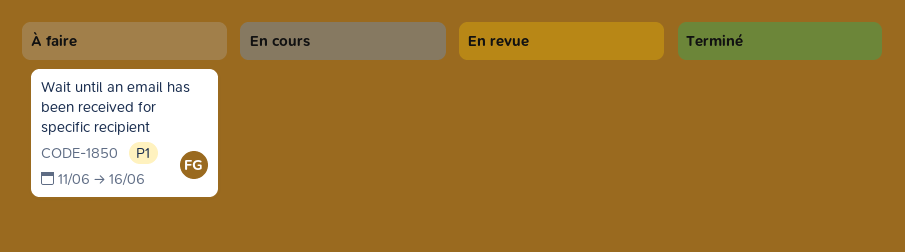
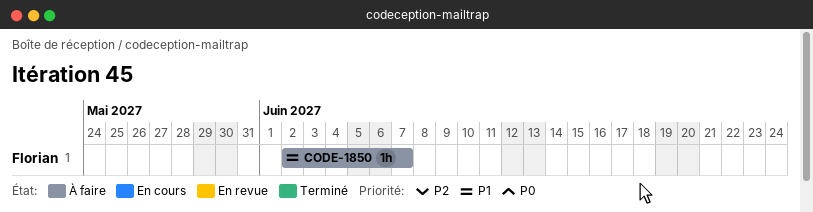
CODE-1850, start: Jun 11 -> Jun 2
CODE-1850, due: Jun 16 -> Jun 7

